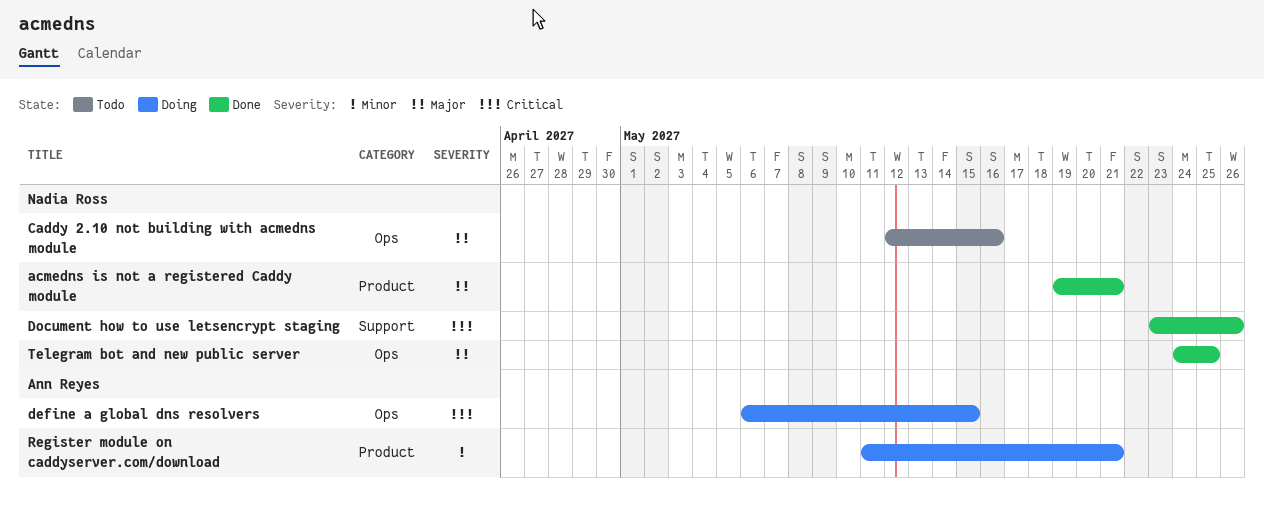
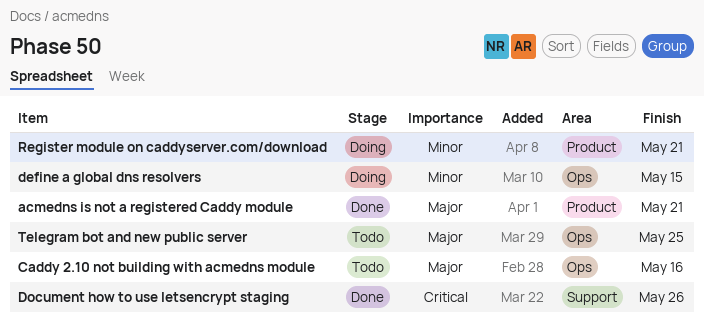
define a global dns resolvers, priority: Critical -> Minor
Telegram bot and new public server, status: Done -> Todo

